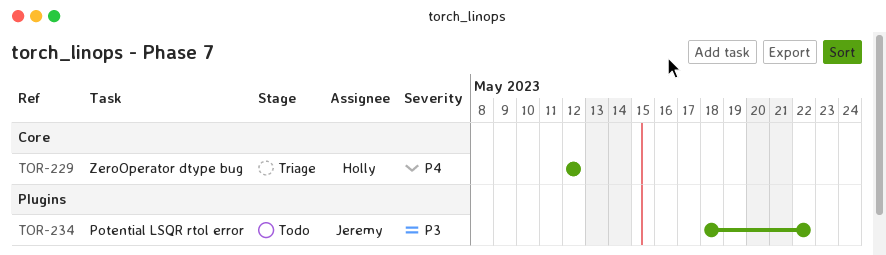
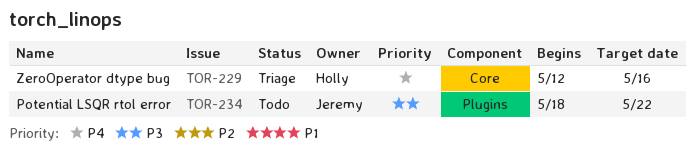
TOR-229, due: May 12 -> May 16

